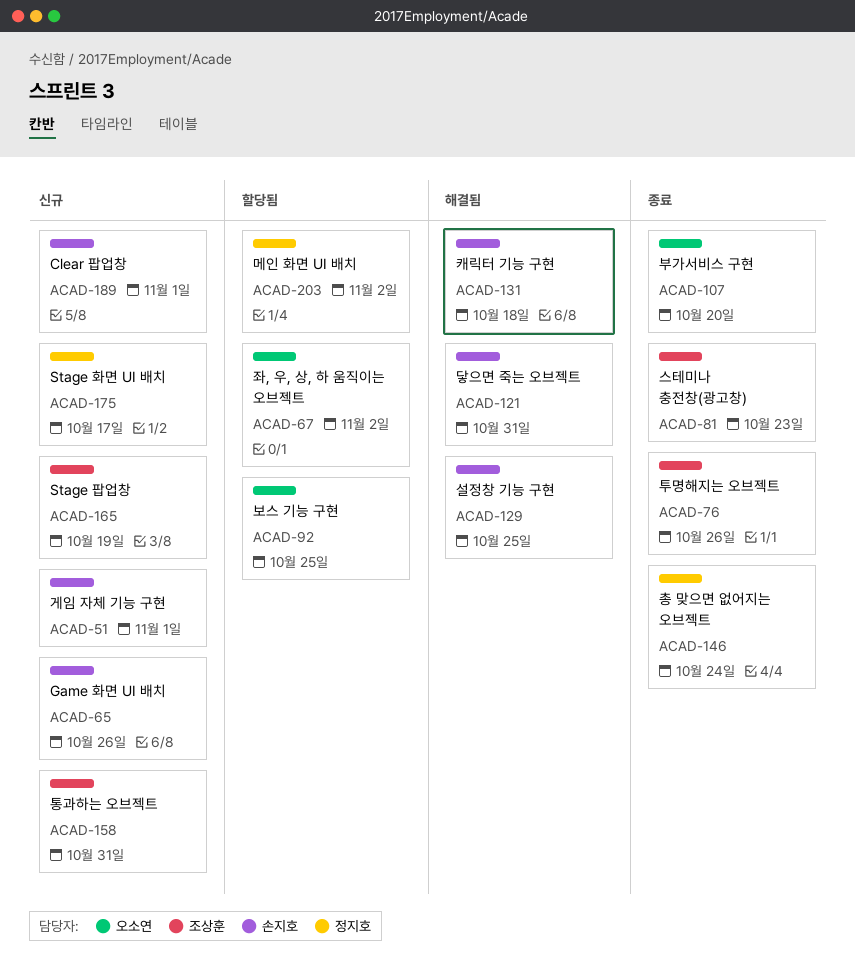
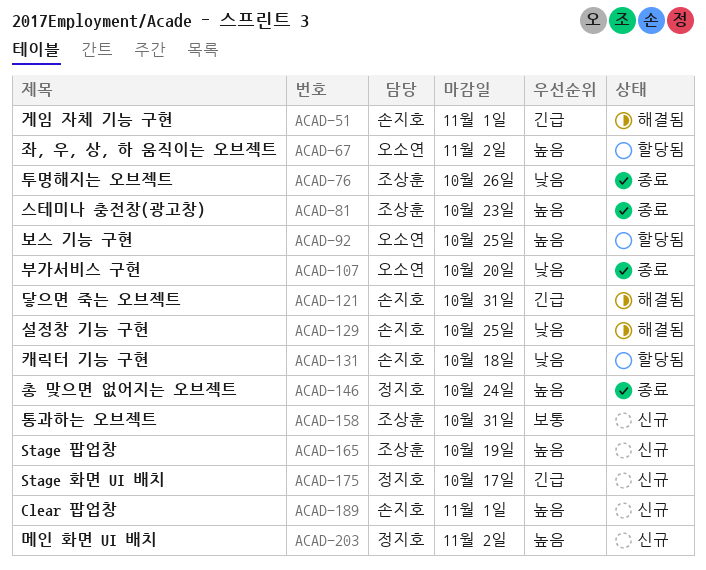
ACAD-51, status: 신규 -> 해결됨
ACAD-65: present -> none
ACAD-131, status: 해결됨 -> 할당됨
ACAD-203, status: 할당됨 -> 신규

